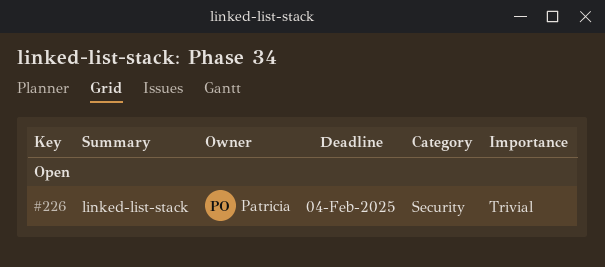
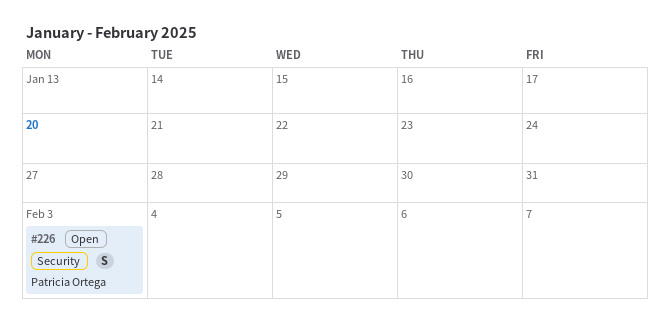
#226, due: Feb 4 -> Feb 3

